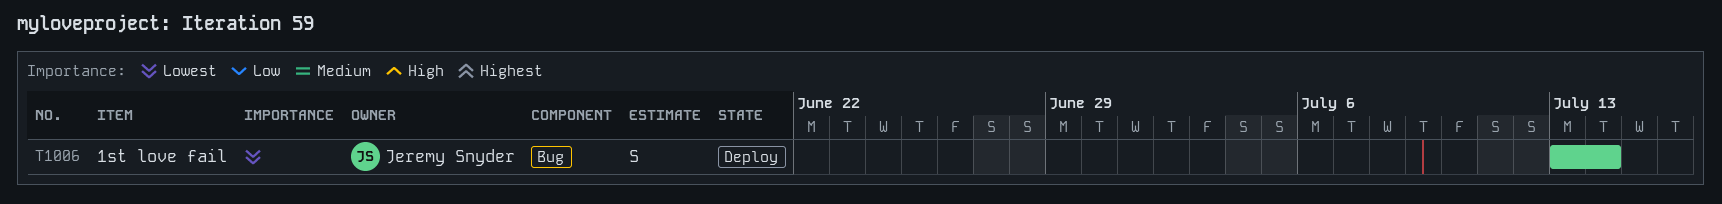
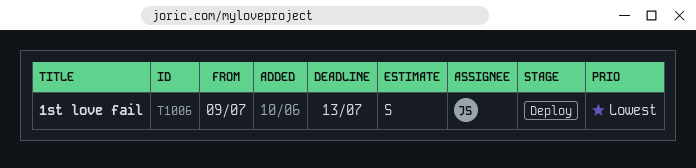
T1006, start: Jul 13 -> Jul 9
T1006, due: Jul 14 -> Jul 13

